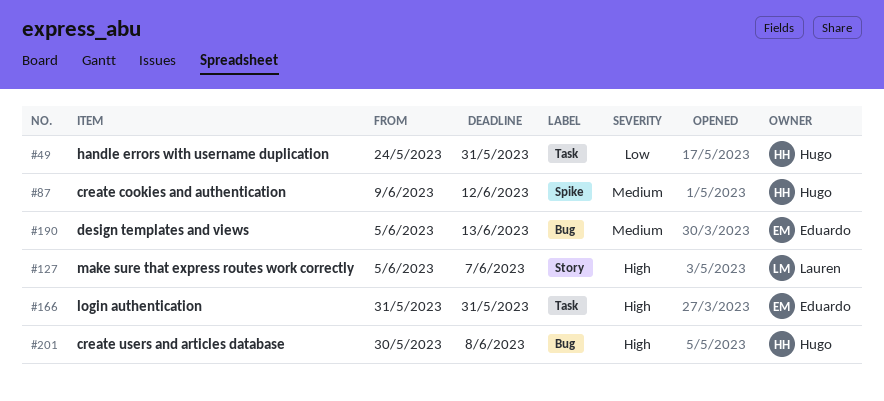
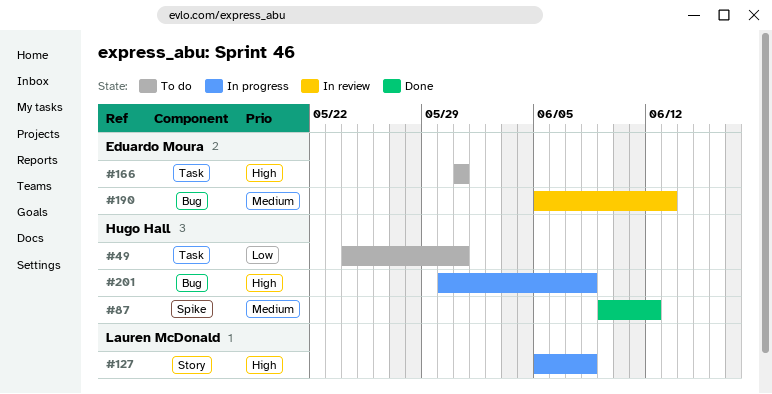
#127, due: Jun 7 -> Jun 8

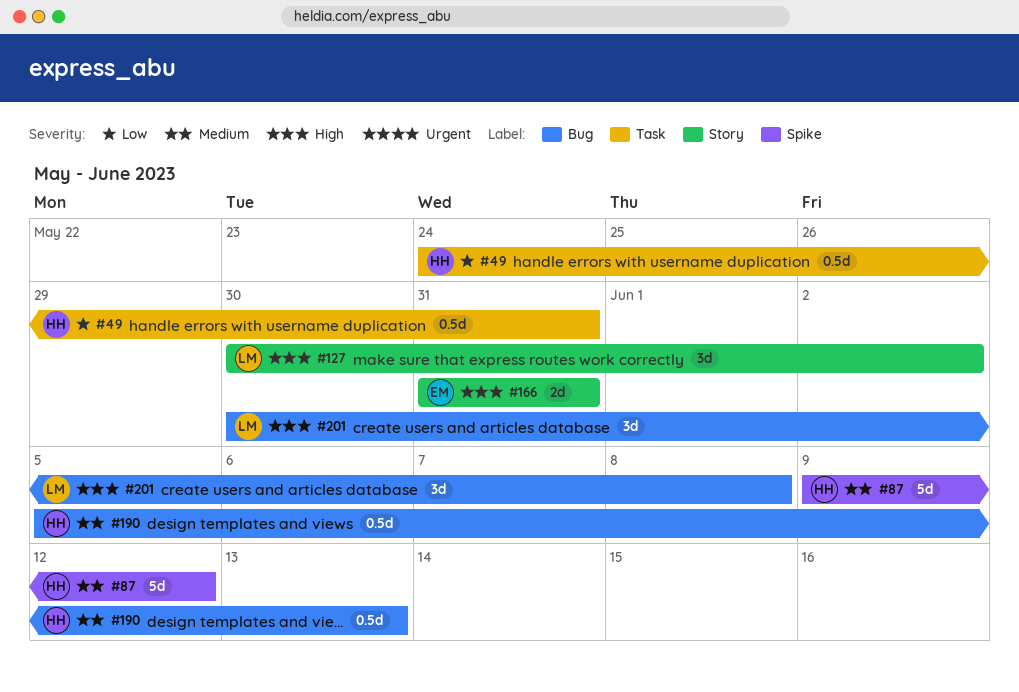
#127, start: Jun 5 -> May 30
#127, due: Jun 8 -> Jun 2
#166, label: Task -> Story
#190, owner: Eduardo Moura -> Hugo Hall
#201, owner: Hugo Hall -> Lauren McDonald

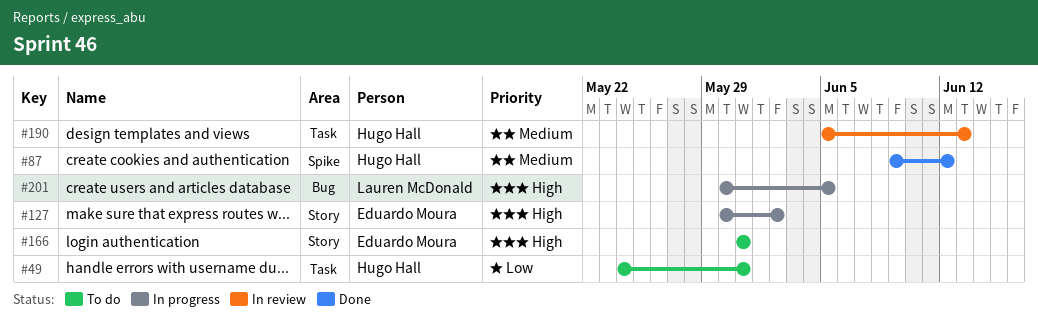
#127, owner: Lauren McDonald -> Eduardo Moura
#190, label: Bug -> Task
#201, due: Jun 8 -> Jun 5

